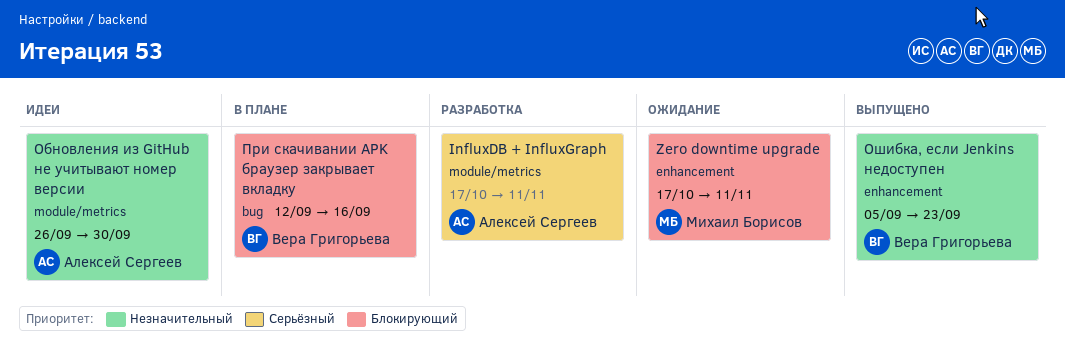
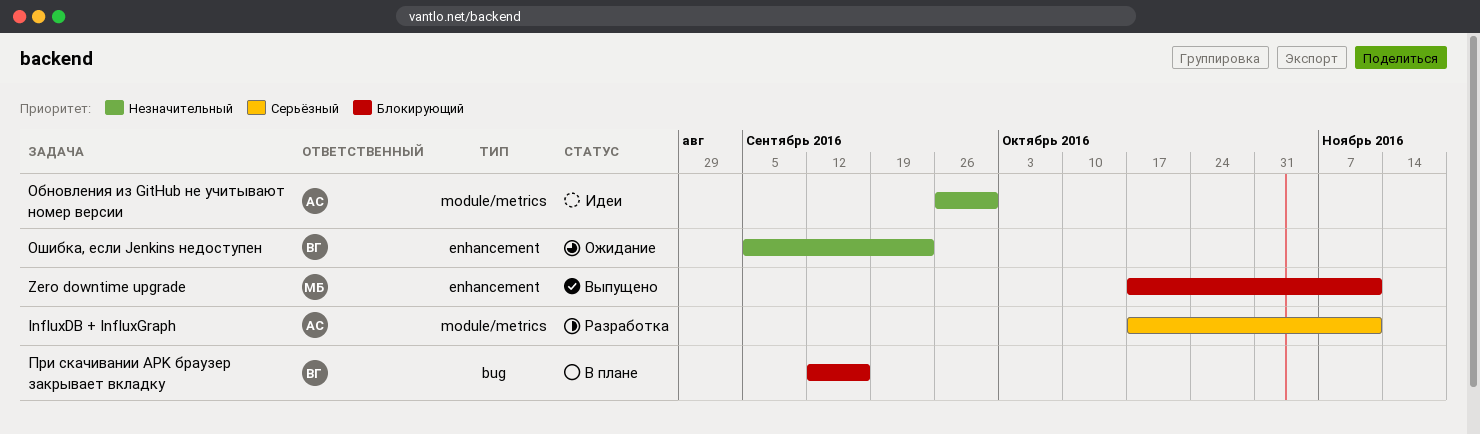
Zero downtime upgrade, status: Ожидание -> Выпущено
Ошибка, если Jenkins недоступен, status: Выпущено -> Ожидание

